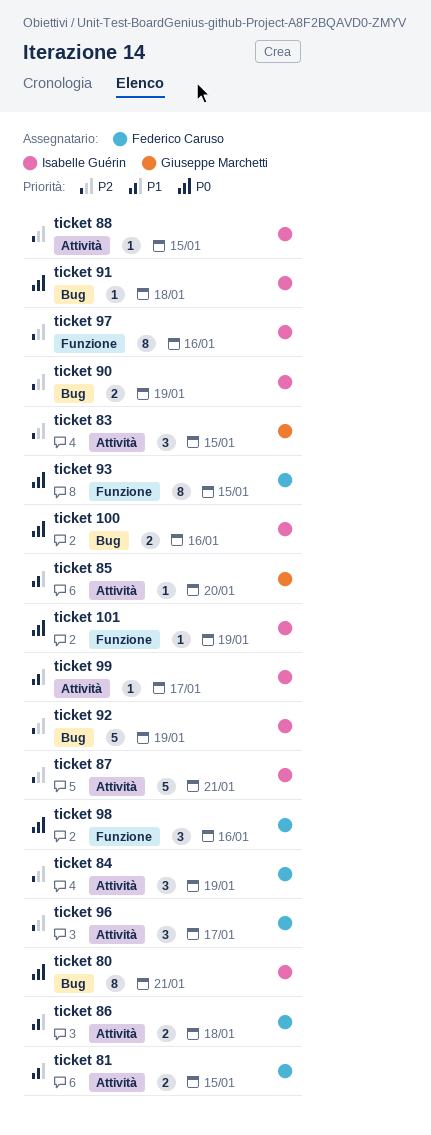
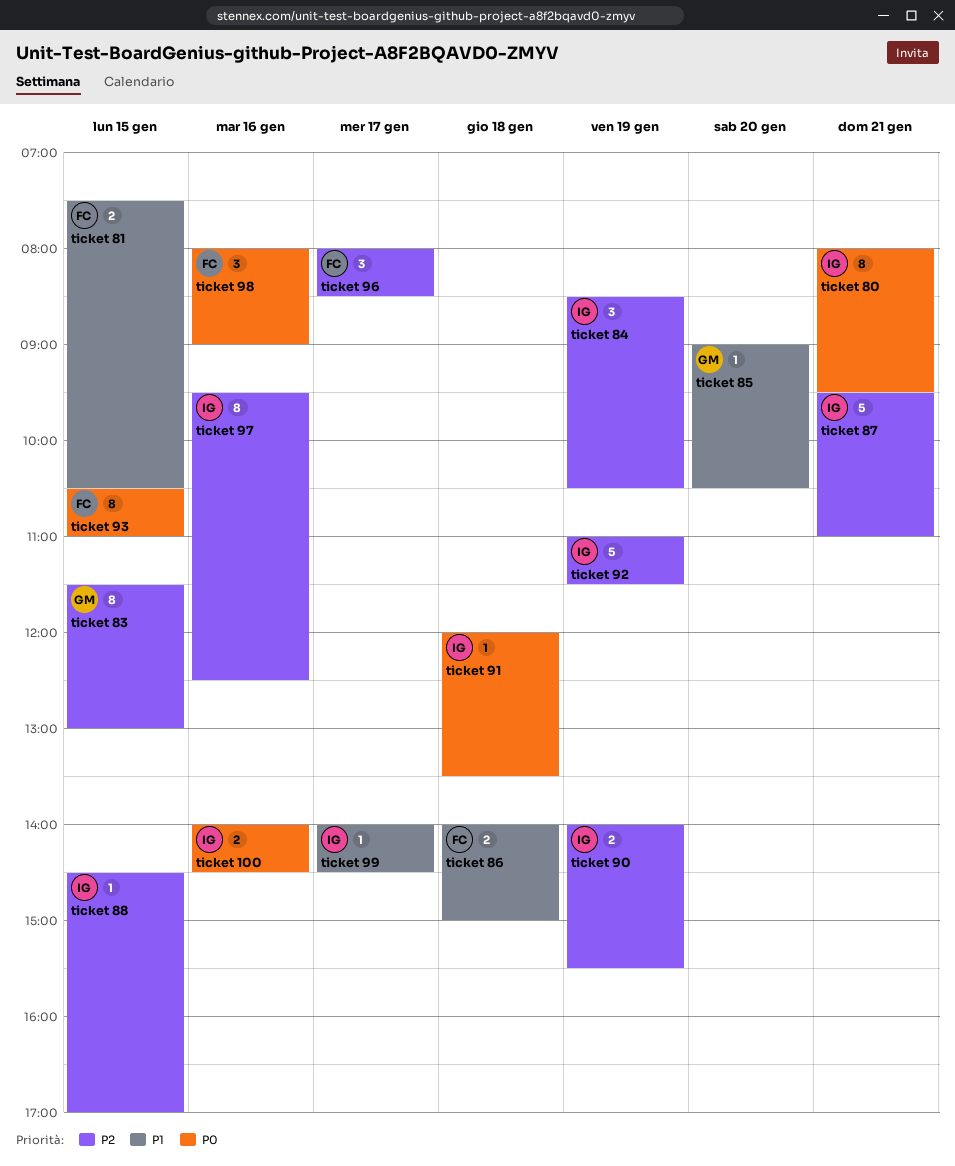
ticket 101: present -> none
ticket 83, estimate: 3 -> 8
ticket 84, owner: Federico Caruso -> Isabelle Guérin

